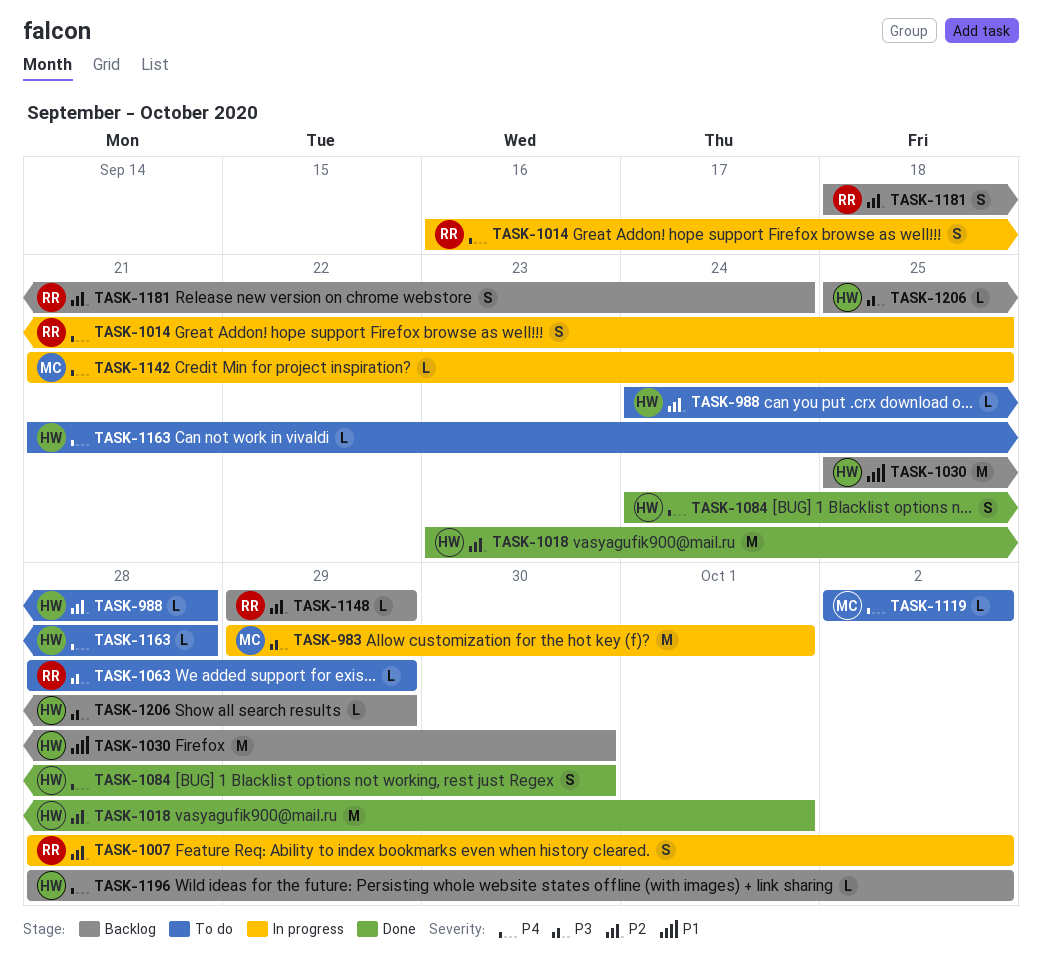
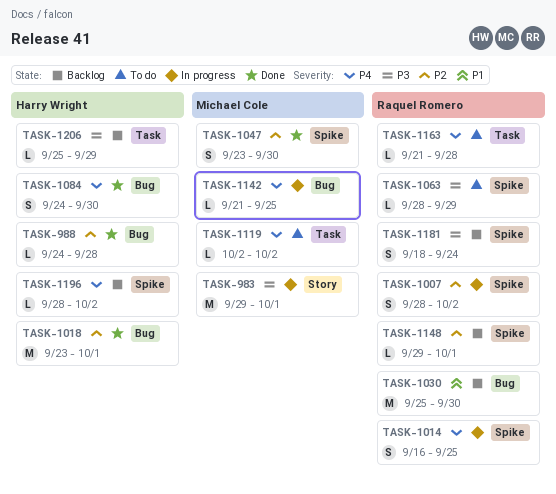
TASK-988, status: To do -> Done
TASK-1030, owner: Harry Wright -> Raquel Romero
TASK-1047: none -> present
TASK-1148, due: Sep 29 -> Oct 1
TASK-1163, owner: Harry Wright -> Raquel Romero
TASK-1181, priority: P2 -> P3

